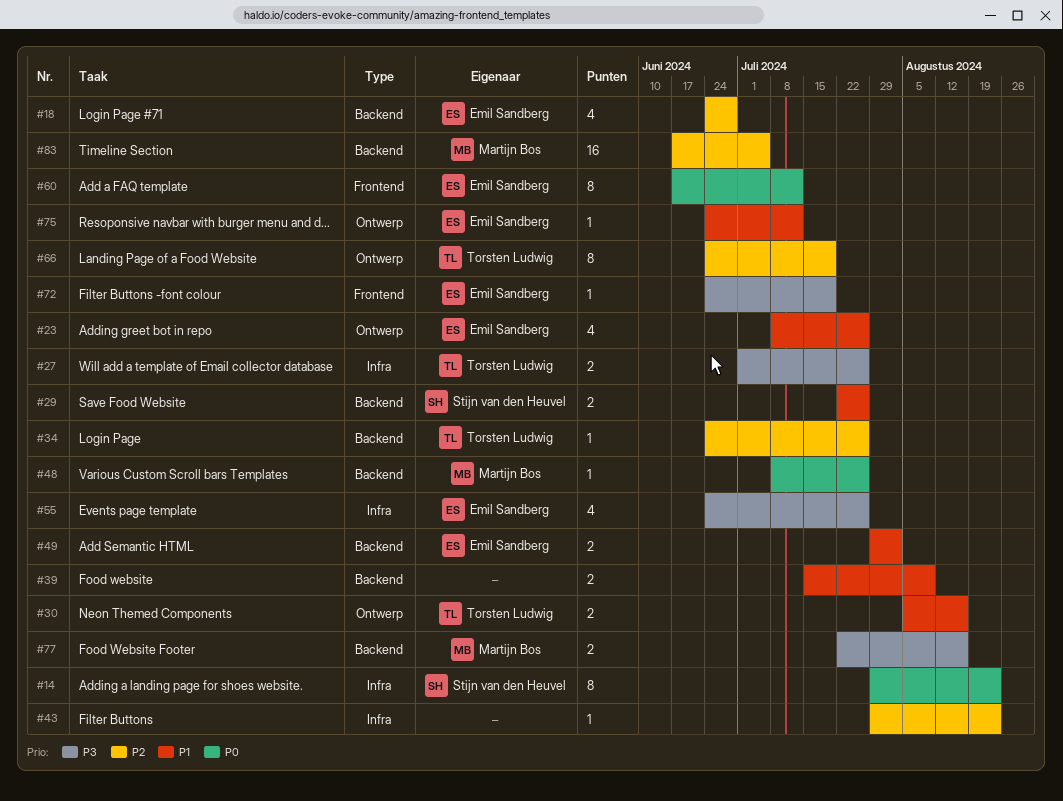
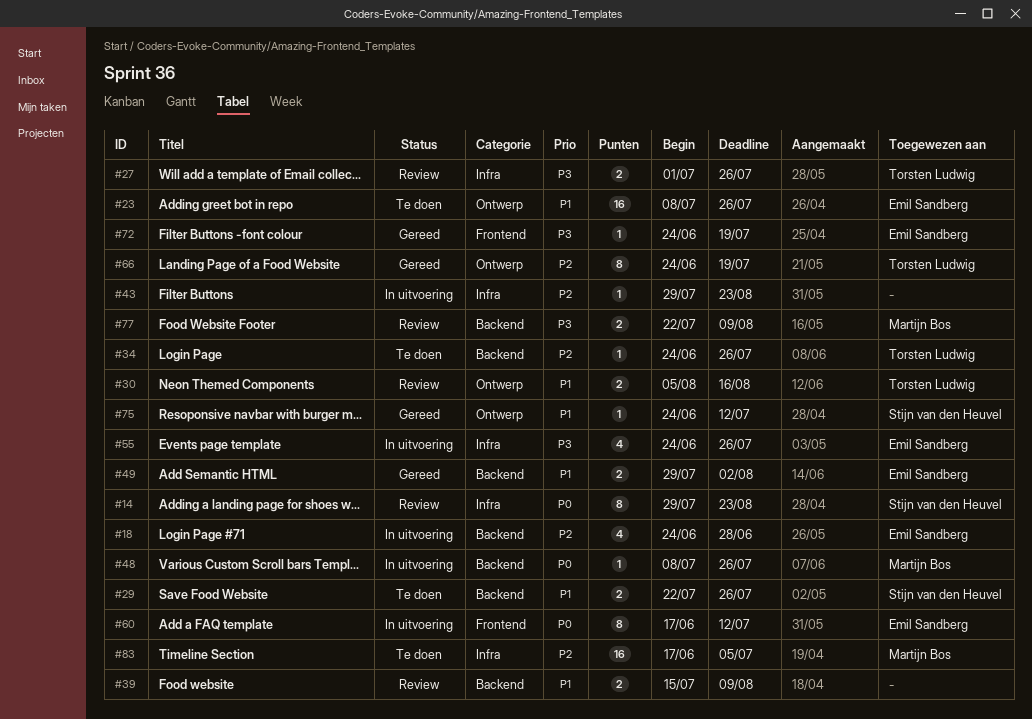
#23, estimate: 4 -> 16
#75, owner: Emil Sandberg -> Stijn van den Heuvel
#77, due: Aug 16 -> Aug 9
#83, label: Backend -> Infra

